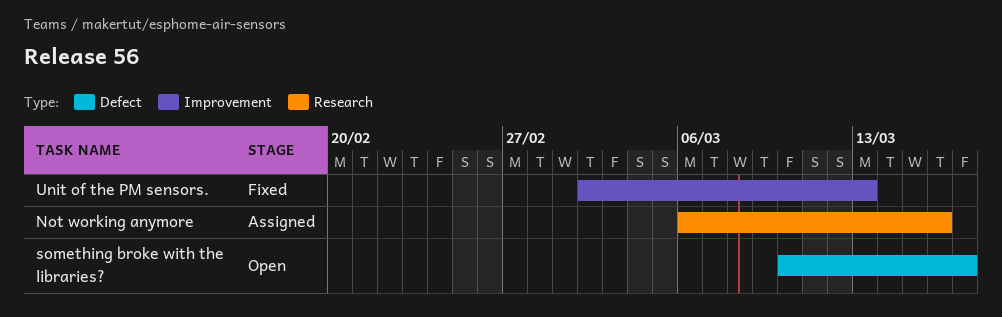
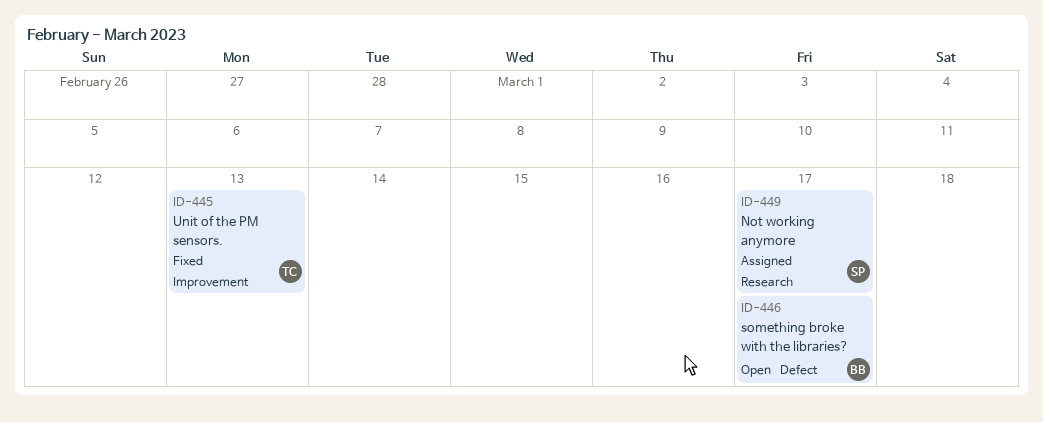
Not working anymore, due: Mar 16 -> Mar 17

